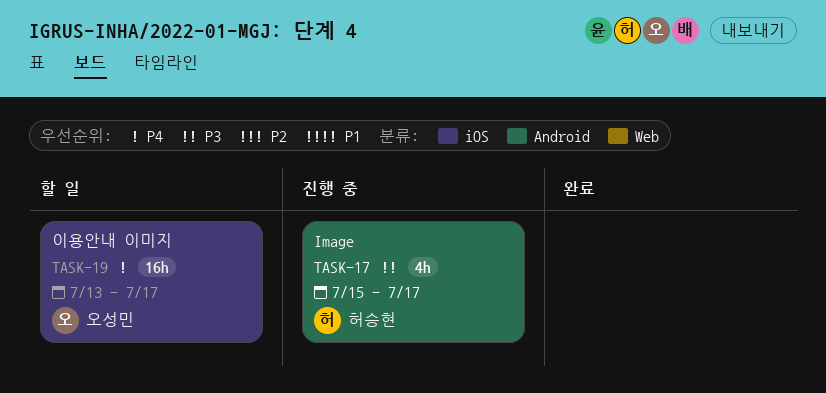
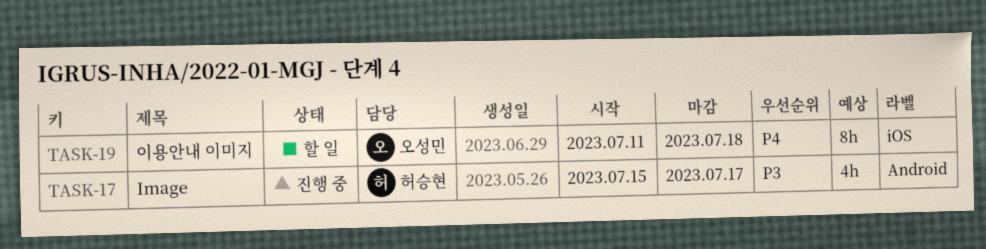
TASK-19, estimate: 16h -> 8h
TASK-19, start: Jul 13 -> Jul 11
TASK-19, due: Jul 17 -> Jul 18

